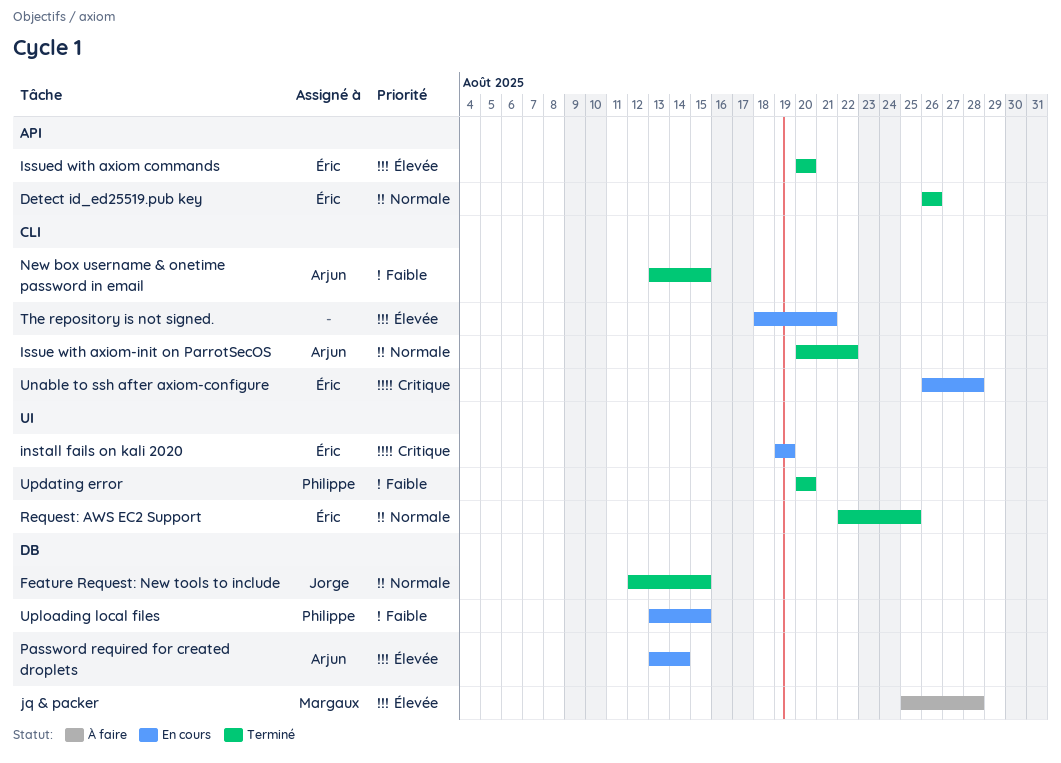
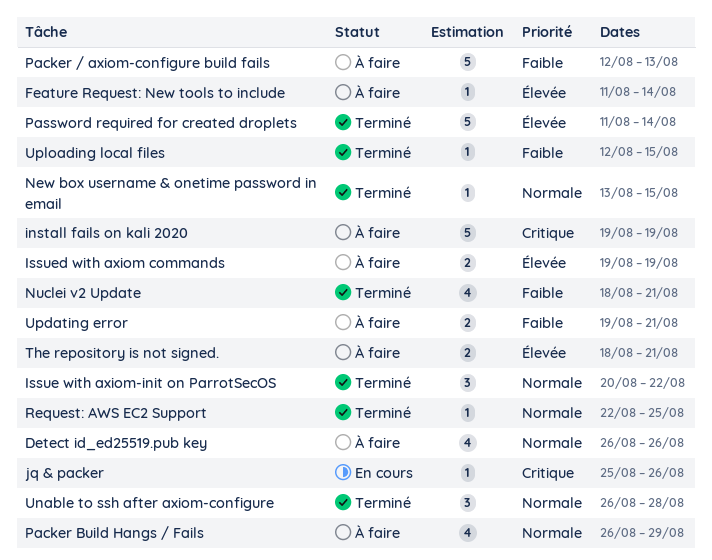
Detect id_ed25519.pub key, status: Terminé -> À faire
Feature Request: New tools to include, status: Terminé -> À faire
Feature Request: New tools to include, priority: Normale -> Élevée
Feature Request: New tools to include, start: Aug 12 -> Aug 11
Feature Request: New tools to include, due: Aug 15 -> Aug 14
install fails on kali 2020, status: En cours -> À faire
Issued with axiom commands, status: Terminé -> À faire
Issued with axiom commands, start: Aug 20 -> Aug 19
Issued with axiom commands, due: Aug 20 -> Aug 19
jq & packer, status: À faire -> En cours
jq & packer, priority: Élevée -> Critique
jq & packer, due: Aug 28 -> Aug 26
New box username & onetime password in email, priority: Faible -> Normale
Nuclei v2 Update: none -> present
Packer / axiom-configure build fails: none -> present
Packer Build Hangs / Fails: none -> present
Password required for created droplets, status: En cours -> Terminé
Password required for created droplets, start: Aug 13 -> Aug 11
The repository is not signed., status: En cours -> À faire
Unable to ssh after axiom-configure, status: En cours -> Terminé
Unable to ssh after axiom-configure, priority: Critique -> Normale
Updating error, status: Terminé -> À faire
Updating error, start: Aug 20 -> Aug 19
Updating error, due: Aug 20 -> Aug 21
Uploading local files, status: En cours -> Terminé
Uploading local files, start: Aug 13 -> Aug 12

